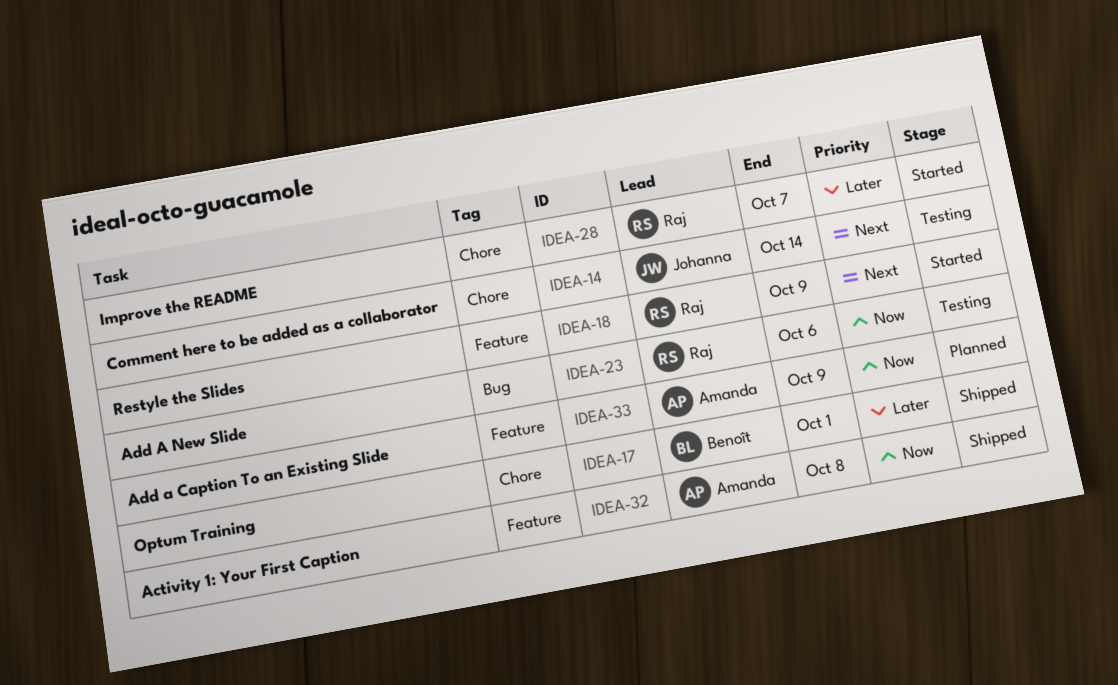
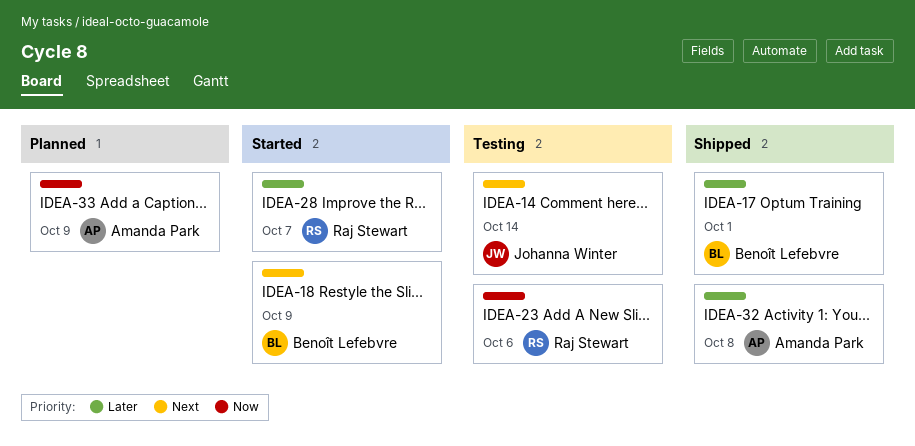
IDEA-18, owner: Raj Stewart -> Benoît Lefebvre
IDEA-32, priority: Now -> Later

